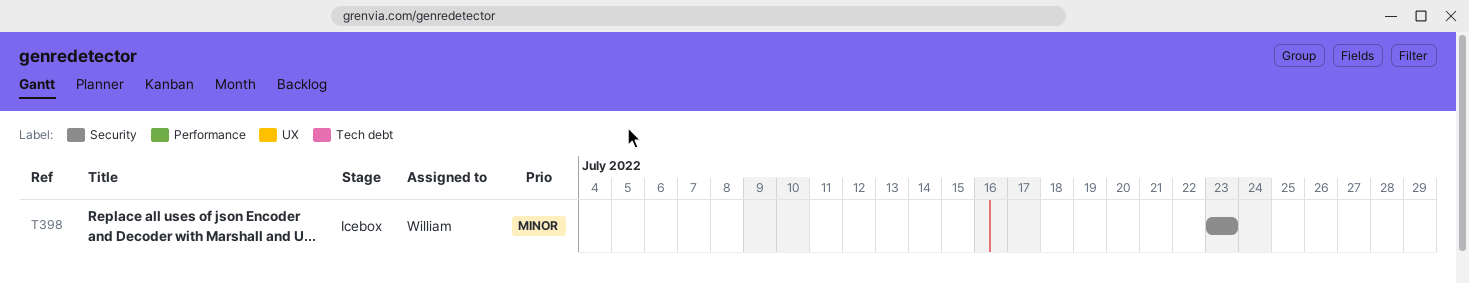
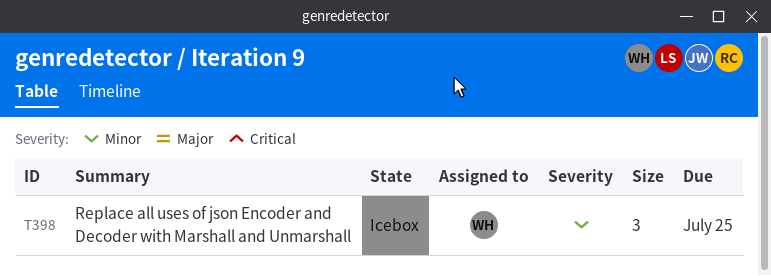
T398, due: Jul 23 -> Jul 25

